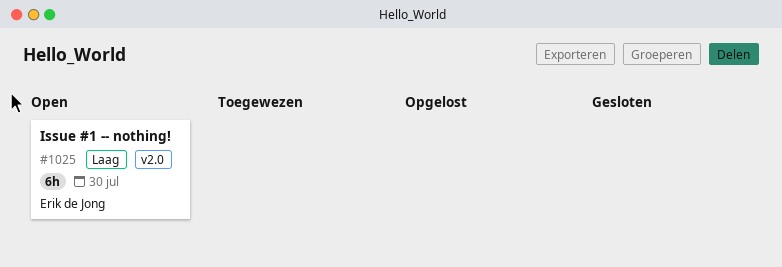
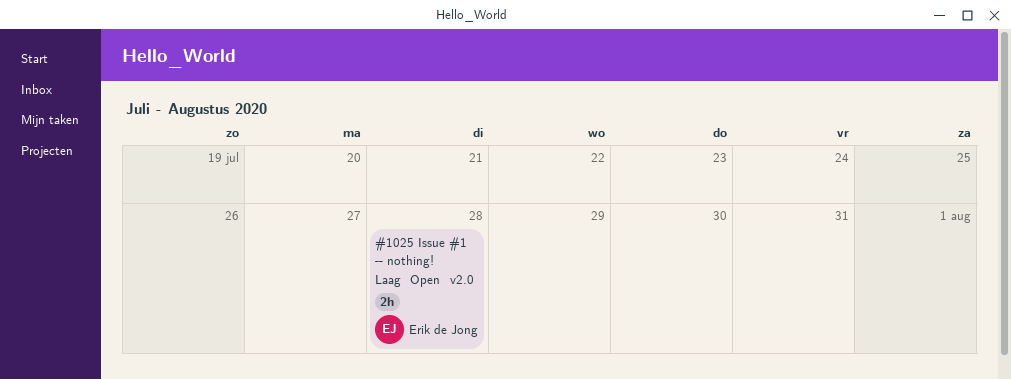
#1025, estimate: 6h -> 2h
#1025, due: Jul 30 -> Jul 28

